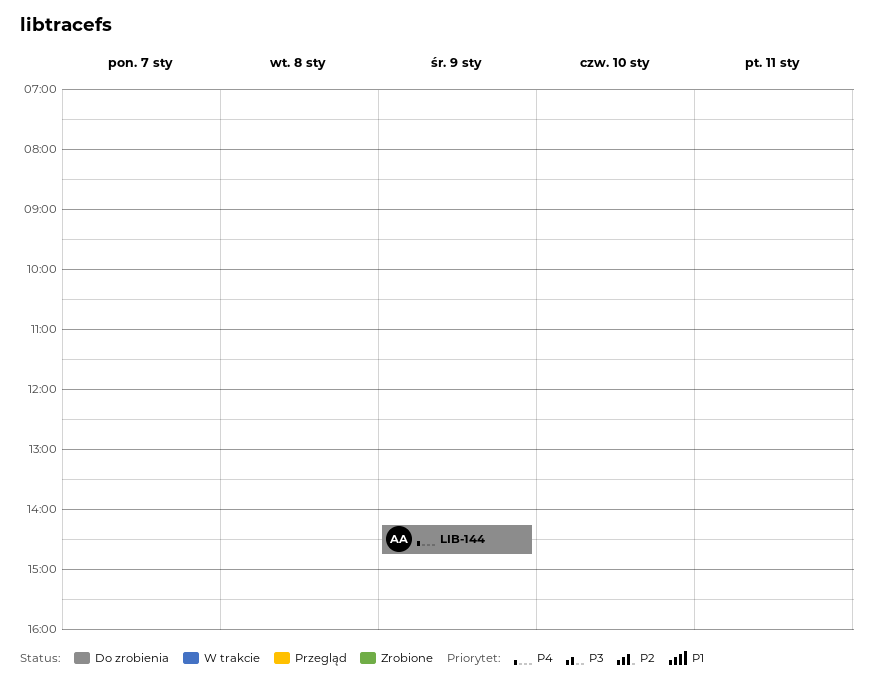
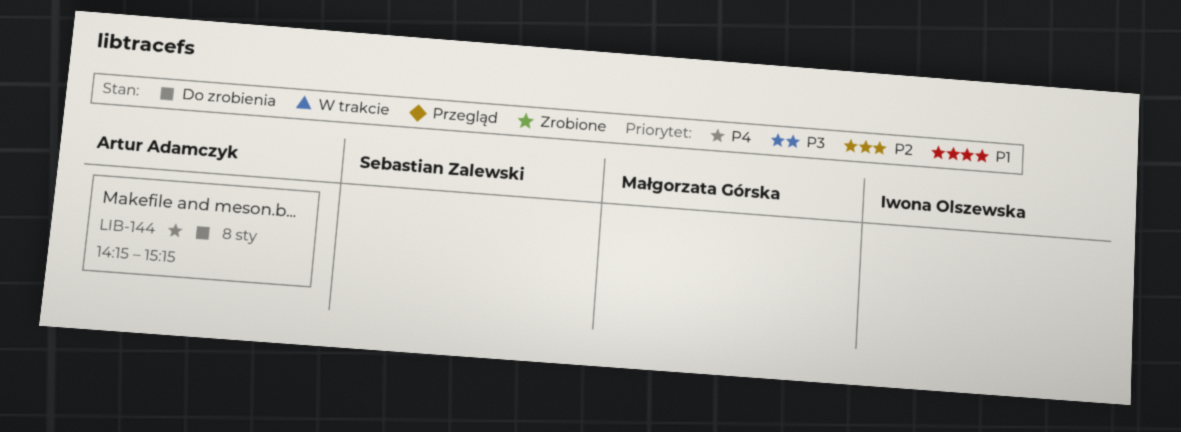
LIB-144, day: Jan 9 -> Jan 8
LIB-144, ends: 14:45 -> 15:15

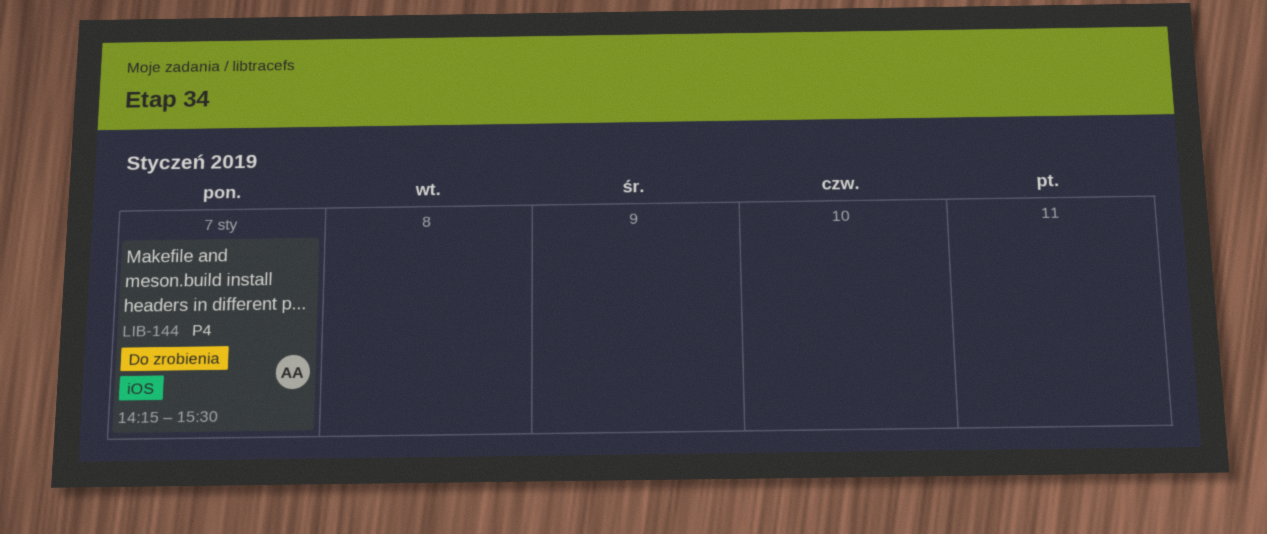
LIB-144, day: Jan 8 -> Jan 7
LIB-144, ends: 15:15 -> 15:30

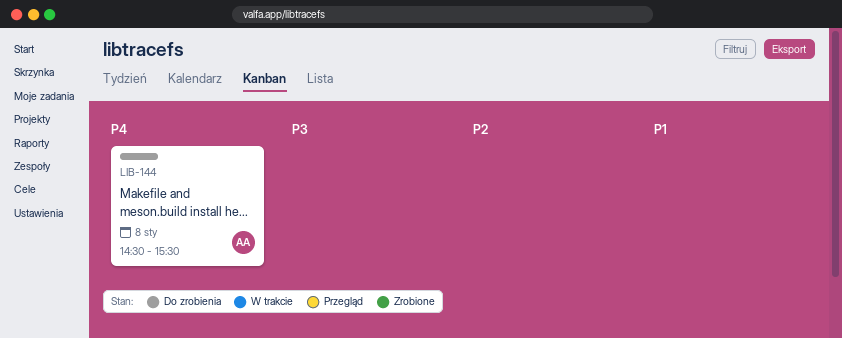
LIB-144, day: Jan 7 -> Jan 8
LIB-144, begins: 14:15 -> 14:30

